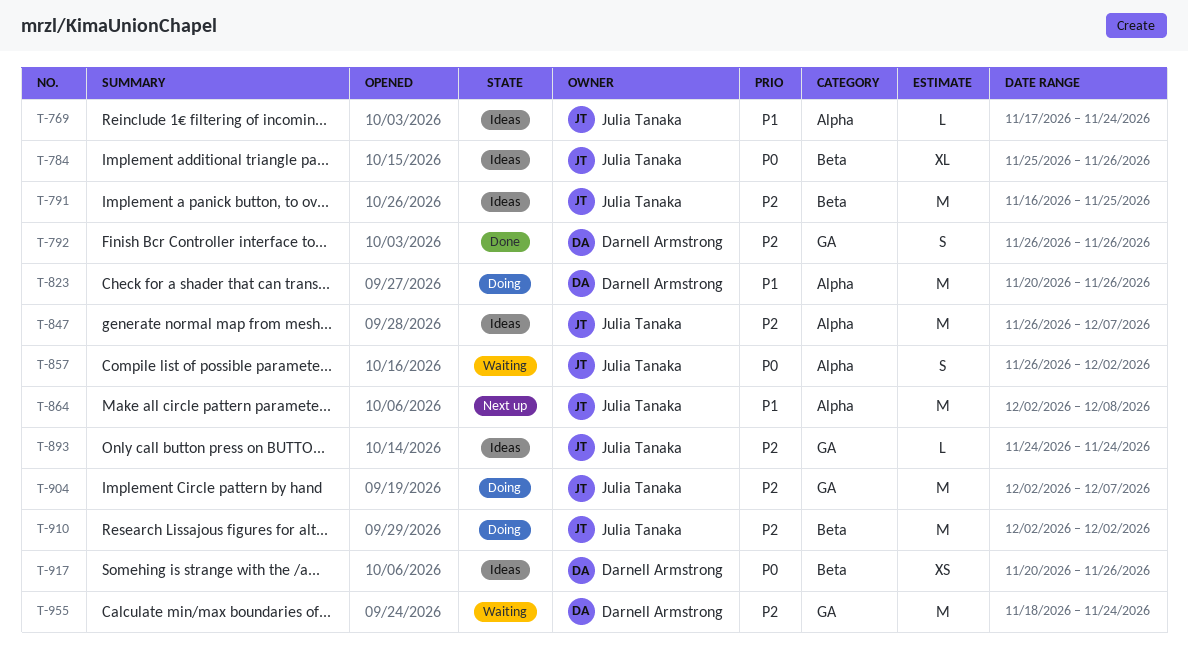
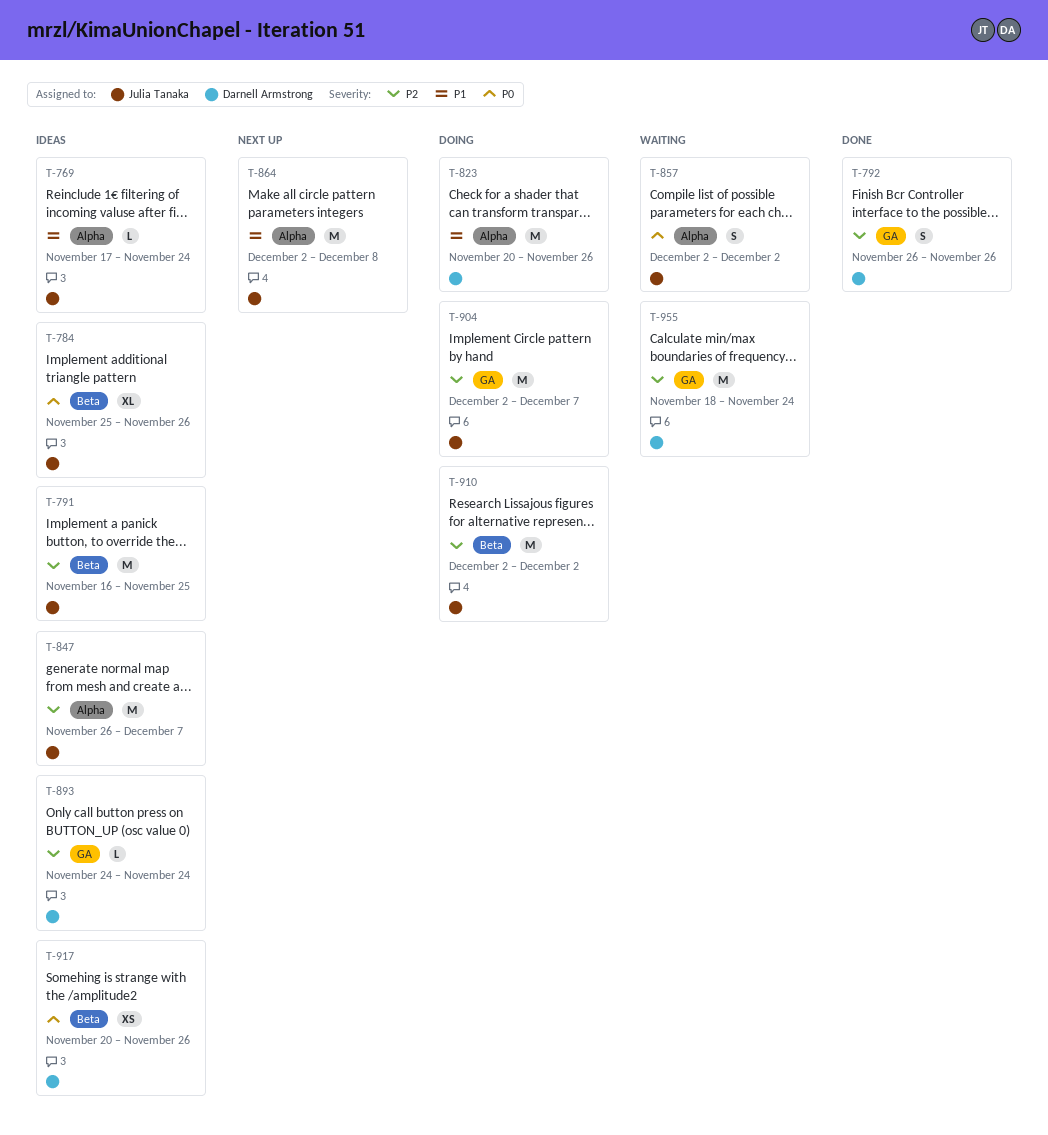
T-857, start: Nov 26 -> Dec 2
T-893, owner: Julia Tanaka -> Darnell Armstrong

